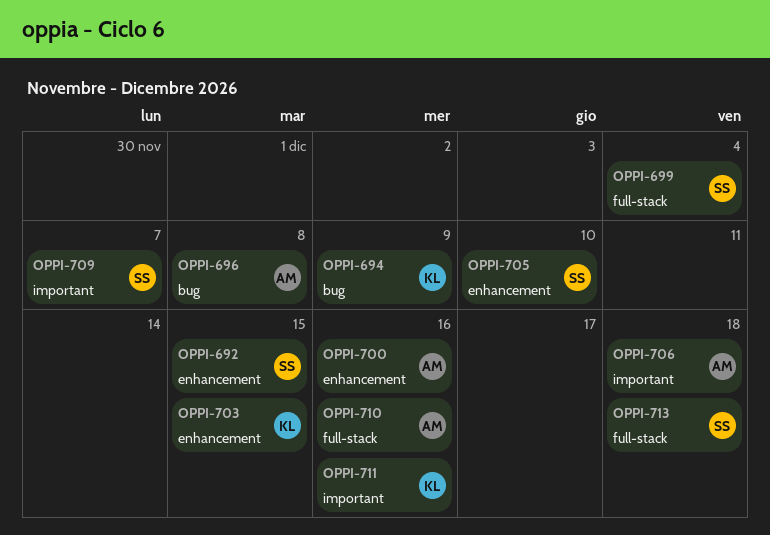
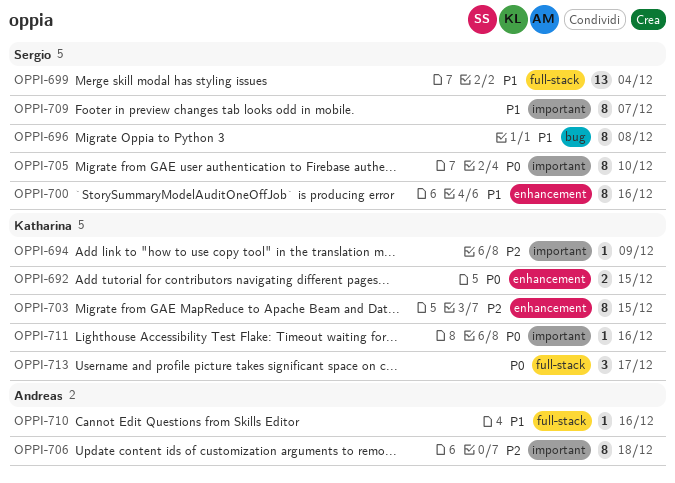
OPPI-692, owner: Sergio -> Katharina
OPPI-694, label: bug -> important
OPPI-696, owner: Andreas -> Sergio
OPPI-700, owner: Andreas -> Sergio
OPPI-705, label: enhancement -> important
OPPI-713, owner: Sergio -> Katharina
OPPI-713, due: Dec 18 -> Dec 17

